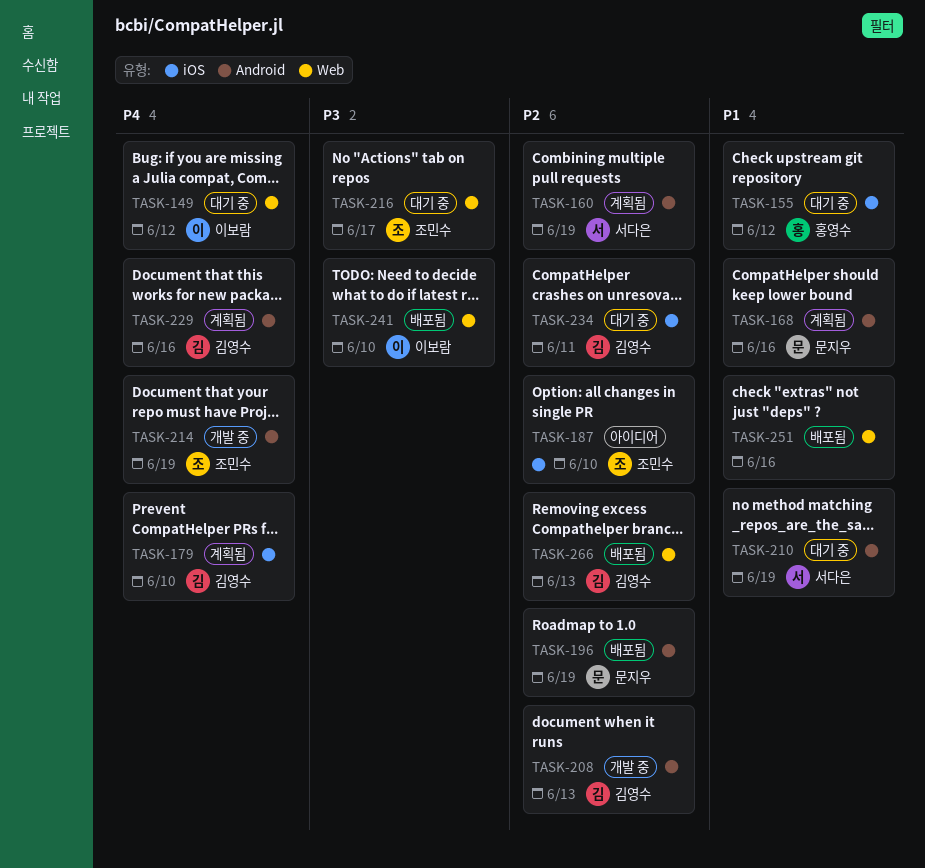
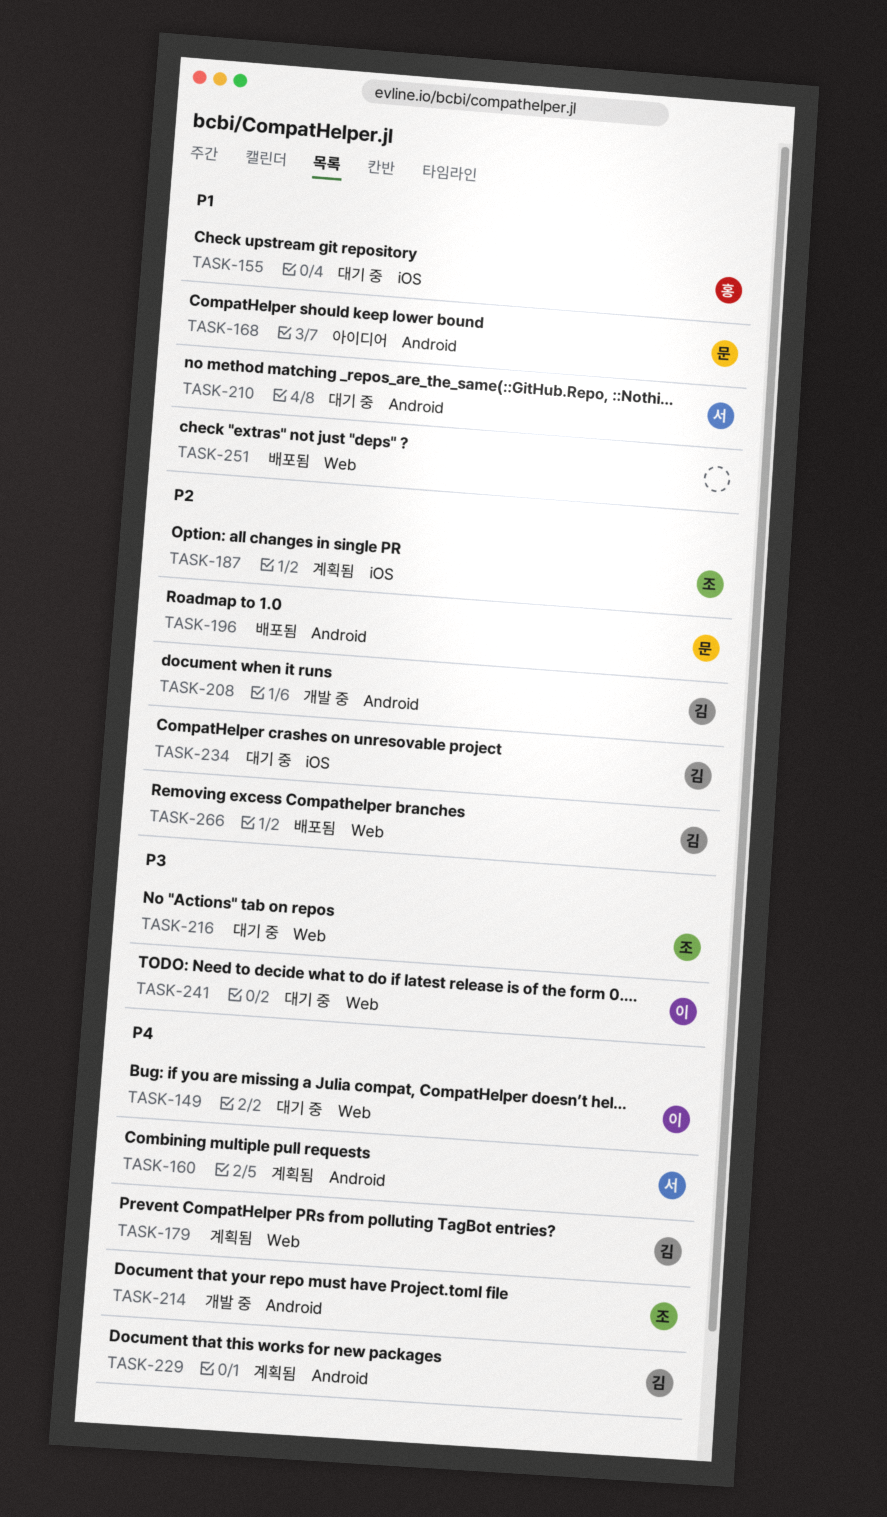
TASK-160, priority: P2 -> P4
TASK-168, status: 계획됨 -> 아이디어
TASK-179, label: iOS -> Web
TASK-187, status: 아이디어 -> 계획됨
TASK-241, status: 배포됨 -> 대기 중

